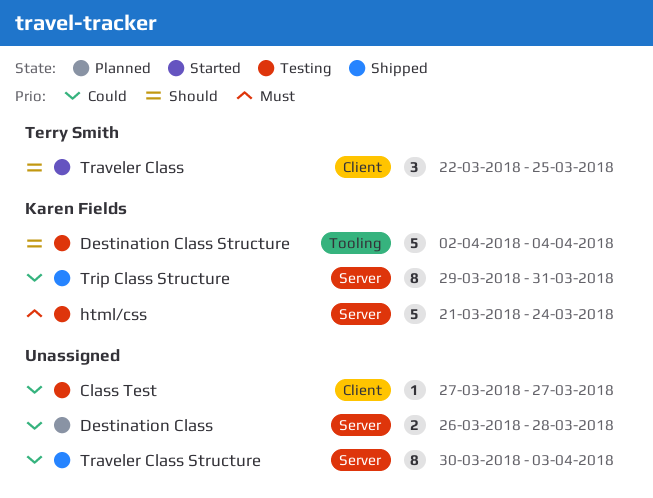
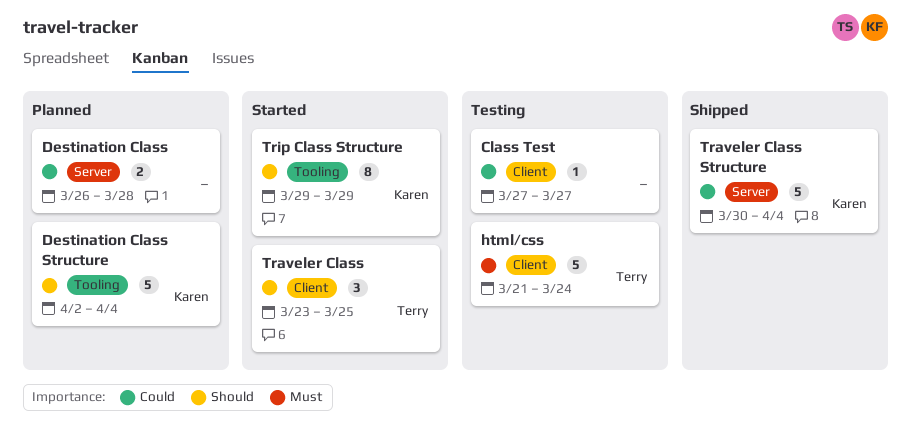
Destination Class Structure, status: Testing -> Planned
html/css, owner: Karen Fields -> Terry Smith
html/css, label: Server -> Client
Traveler Class, start: Mar 22 -> Mar 23
Traveler Class Structure, owner: none -> Karen Fields
Traveler Class Structure, estimate: 8 -> 5
Traveler Class Structure, due: Apr 3 -> Apr 4
Trip Class Structure, status: Shipped -> Started
Trip Class Structure, priority: Could -> Should
Trip Class Structure, label: Server -> Tooling
Trip Class Structure, due: Mar 31 -> Mar 29

